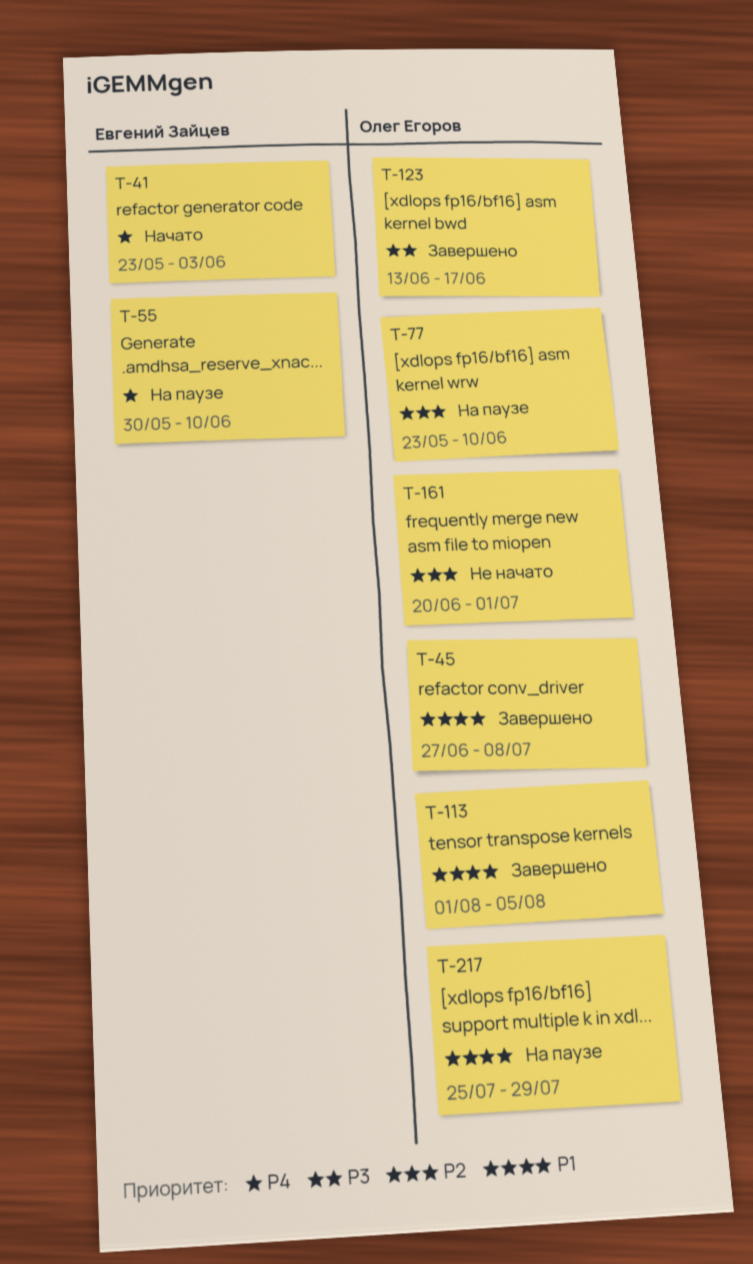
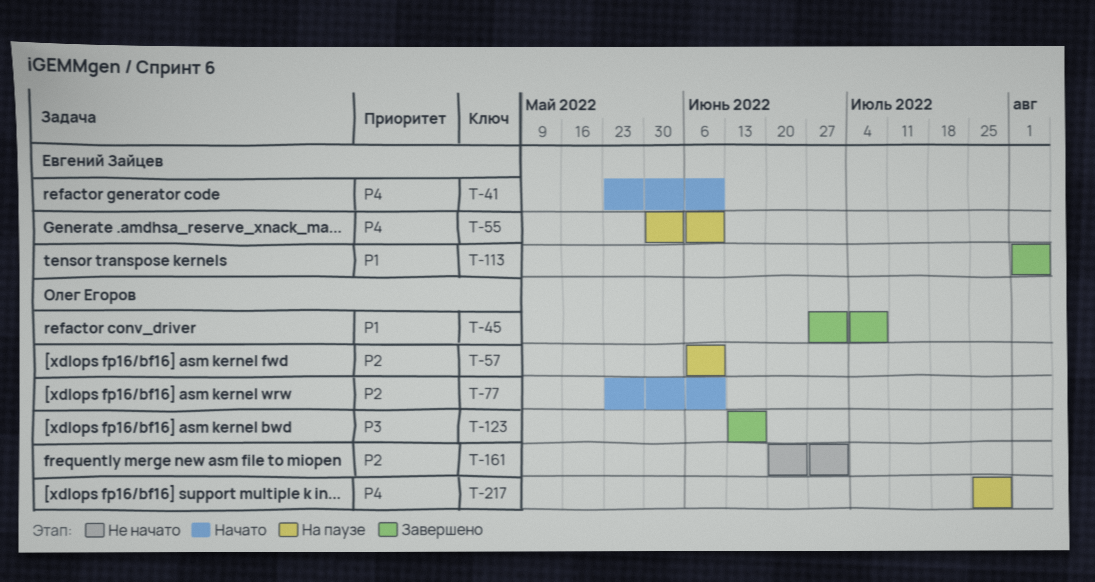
T-41, due: Jun 3 -> Jun 10
T-57: none -> present
T-77, status: На паузе -> Начато
T-113, owner: Олег Егоров -> Евгений Зайцев
T-217, priority: P1 -> P4

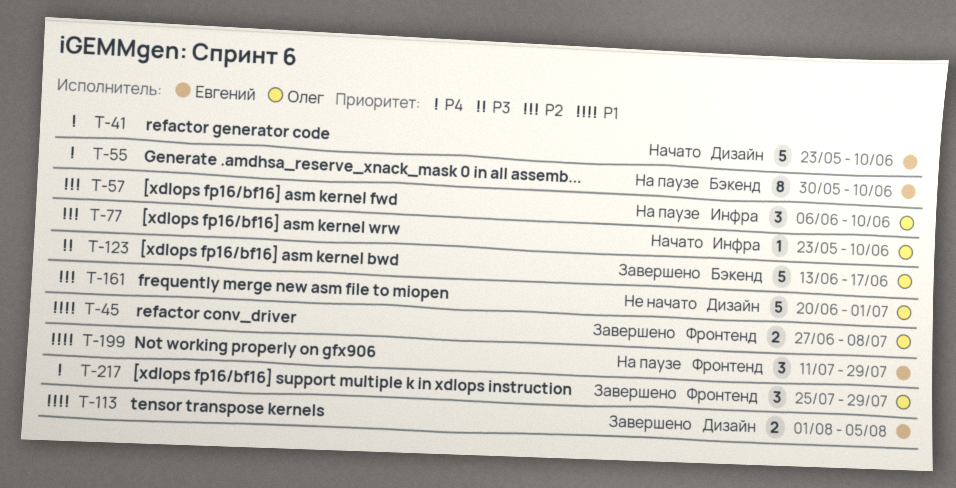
T-199: none -> present
T-217, status: На паузе -> Завершено

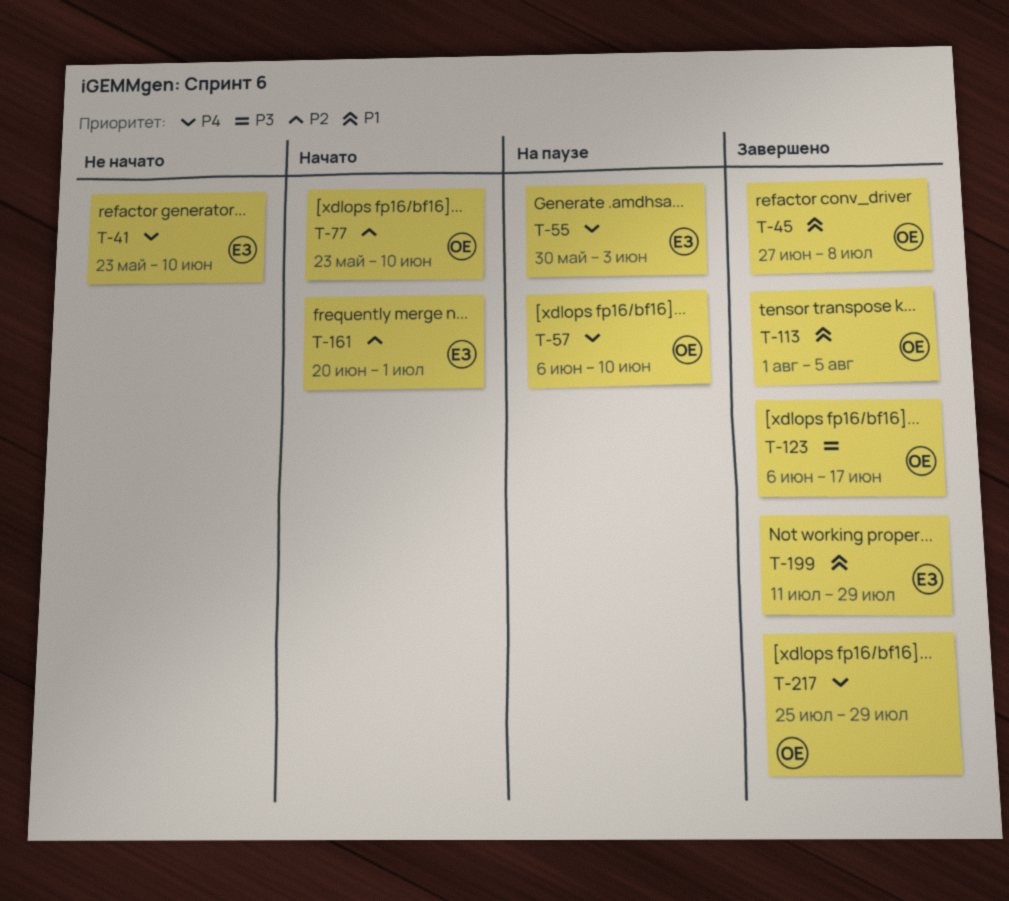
T-41, status: Начато -> Не начато
T-55, due: Jun 10 -> Jun 3
T-57, priority: P2 -> P4
T-113, owner: Евгений -> Олег
T-123, start: Jun 13 -> Jun 6
T-161, status: Не начато -> Начато
T-161, owner: Олег -> Евгений
T-199, status: На паузе -> Завершено

